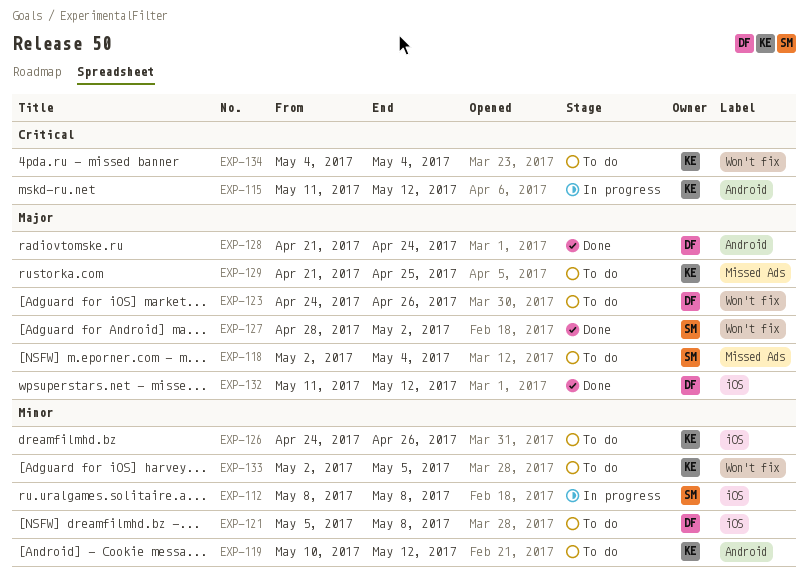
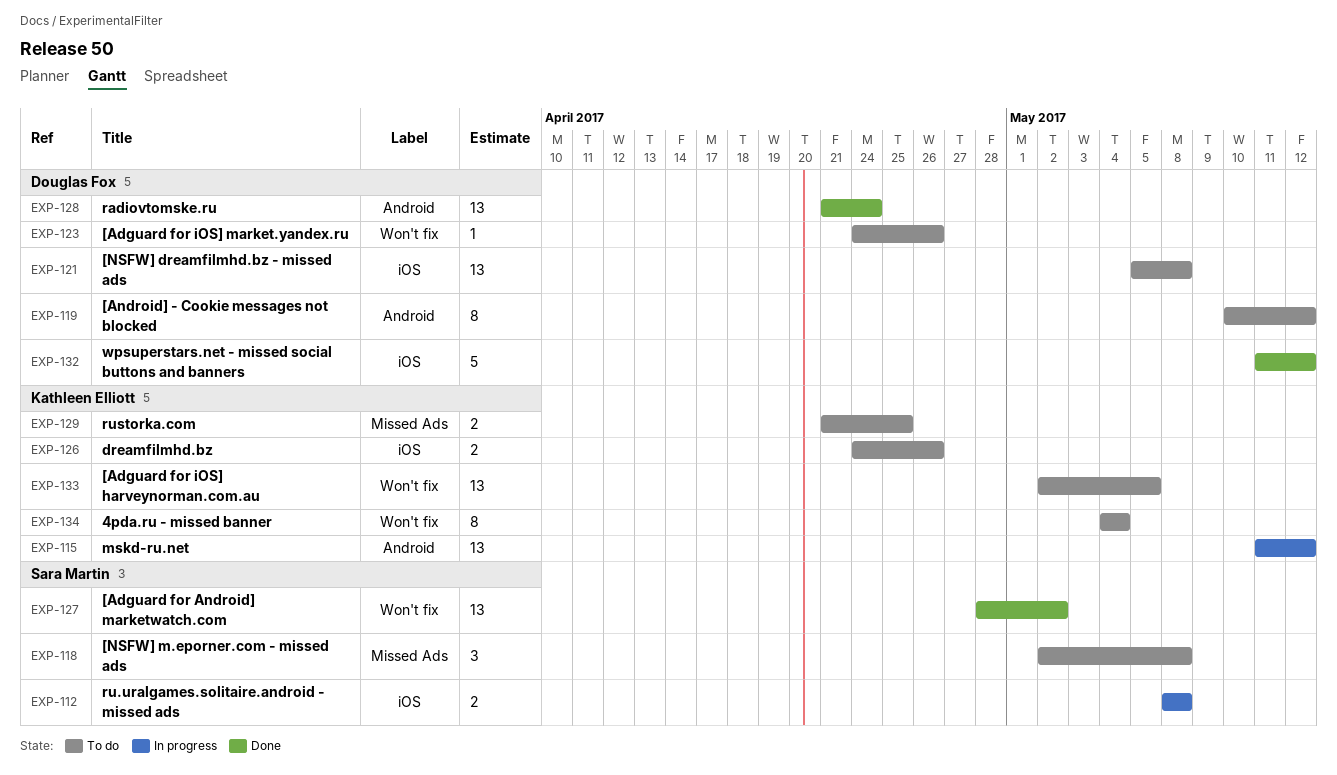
EXP-118, due: May 4 -> May 8
EXP-119, owner: Kathleen Elliott -> Douglas Fox

